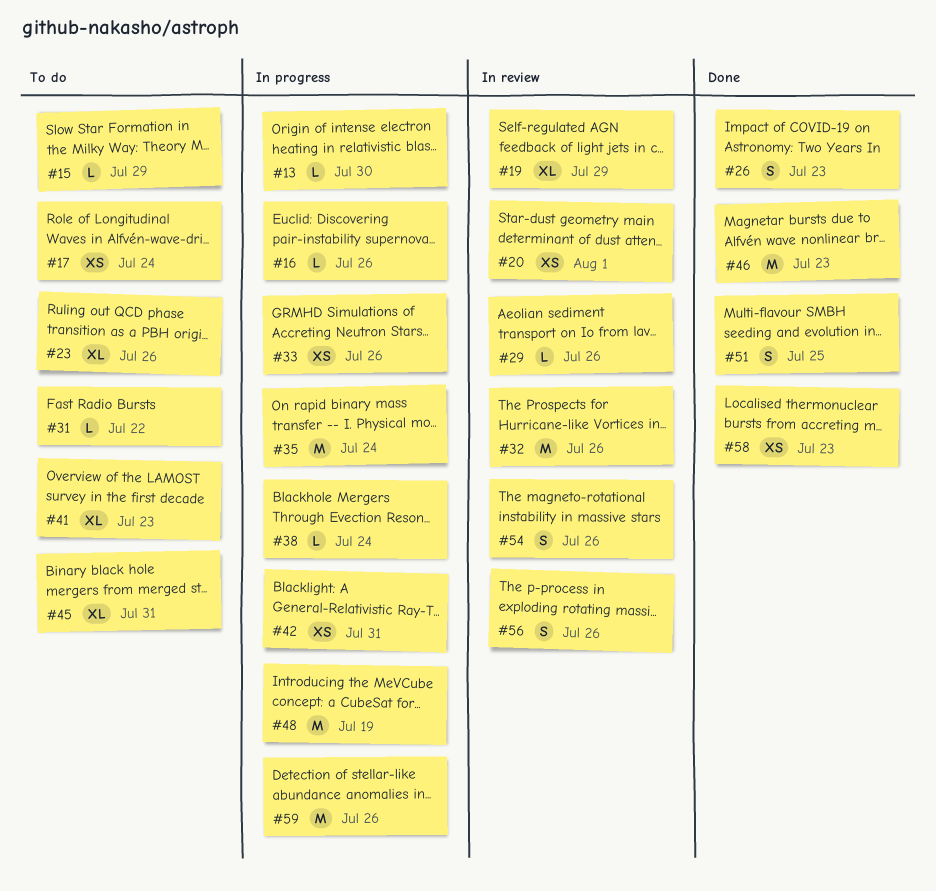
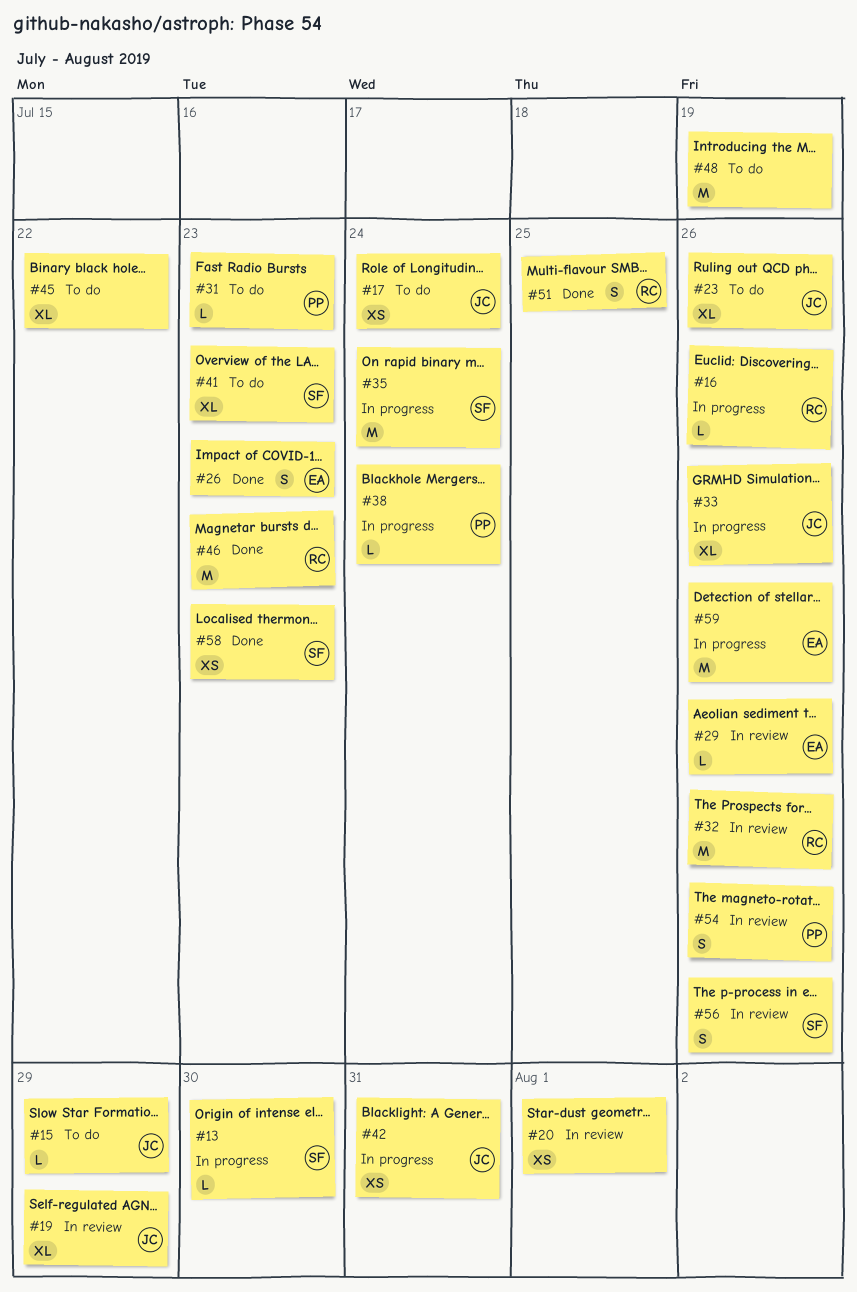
#31, due: Jul 22 -> Jul 23
#33, estimate: XS -> XL
#45, due: Jul 31 -> Jul 22
#48, status: In progress -> To do

